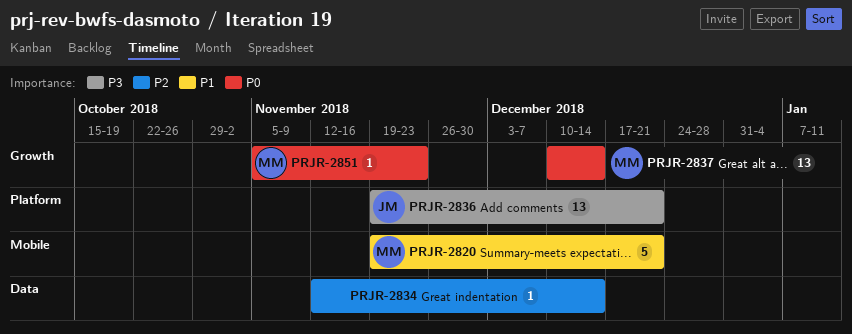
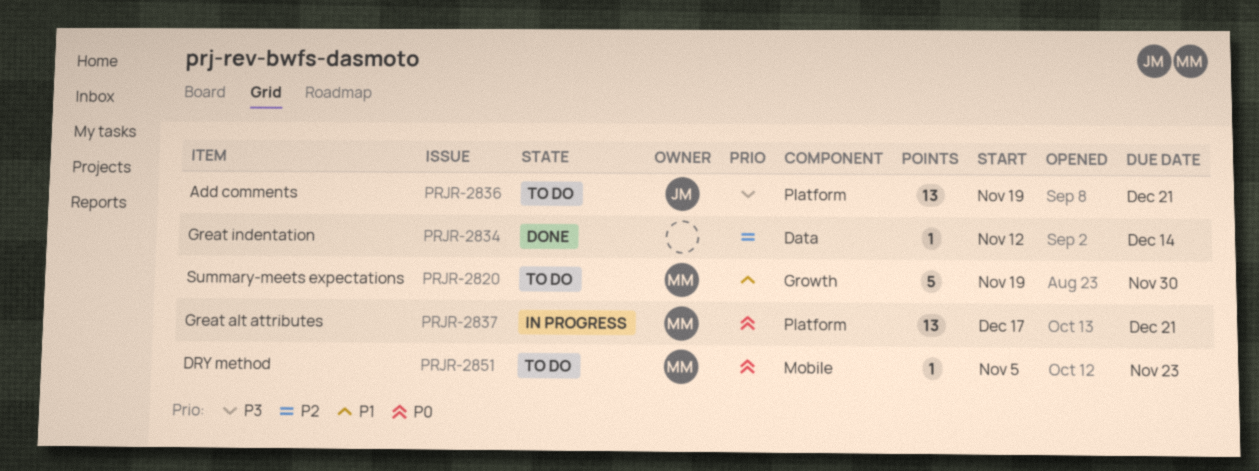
PRJR-2820, label: Mobile -> Growth
PRJR-2820, due: Dec 21 -> Nov 30
PRJR-2837, label: Growth -> Platform
PRJR-2837, start: Dec 10 -> Dec 17
PRJR-2837, due: Dec 14 -> Dec 21
PRJR-2851, label: Growth -> Mobile

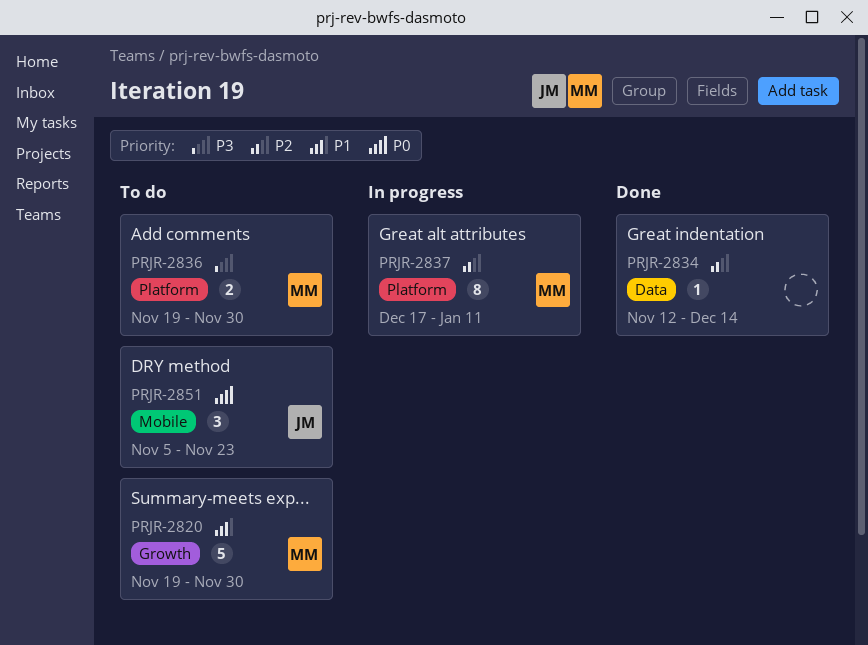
PRJR-2836, owner: JM -> MM
PRJR-2836, estimate: 13 -> 2
PRJR-2836, due: Dec 21 -> Nov 30
PRJR-2837, priority: P0 -> P2
PRJR-2837, estimate: 13 -> 8
PRJR-2837, due: Dec 21 -> Jan 11
PRJR-2851, owner: MM -> JM
PRJR-2851, estimate: 1 -> 3

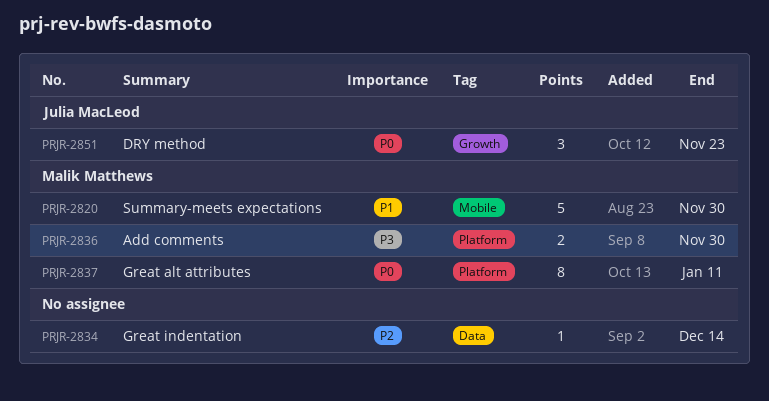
PRJR-2820, label: Growth -> Mobile
PRJR-2837, priority: P2 -> P0
PRJR-2851, label: Mobile -> Growth

